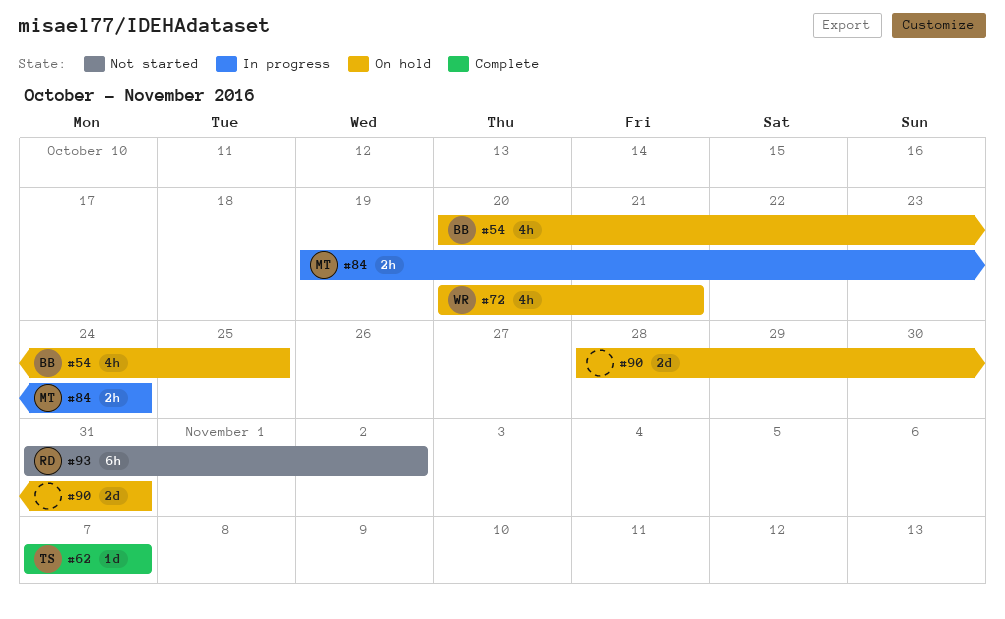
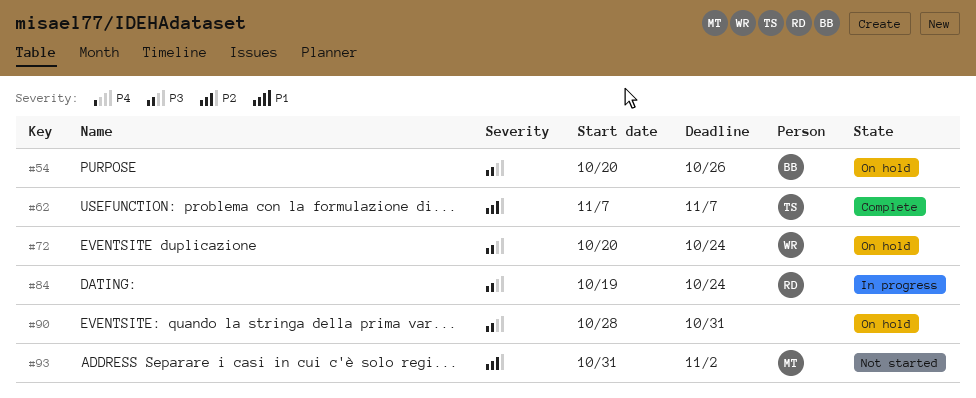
#54, due: Oct 25 -> Oct 26
#72, due: Oct 21 -> Oct 24
#84, owner: MT -> RD
#93, owner: RD -> MT

